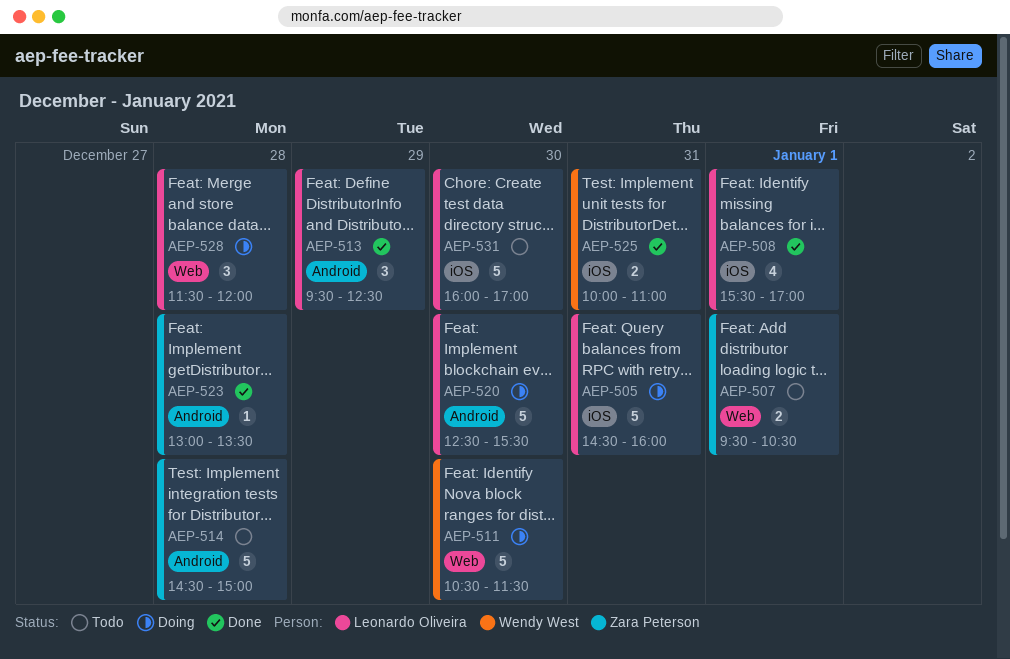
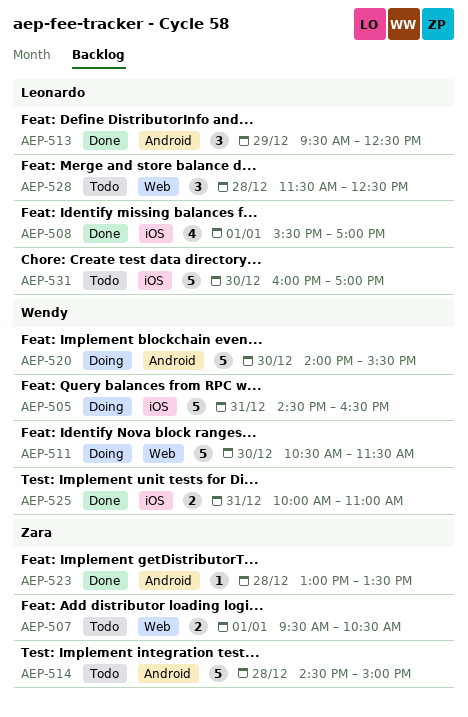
AEP-505, owner: Leonardo Oliveira -> Wendy West
AEP-505, ends: 16:00 -> 16:30
AEP-520, owner: Leonardo Oliveira -> Wendy West
AEP-520, begins: 12:30 -> 14:00
AEP-528, status: Doing -> Todo
AEP-528, ends: 12:00 -> 12:30

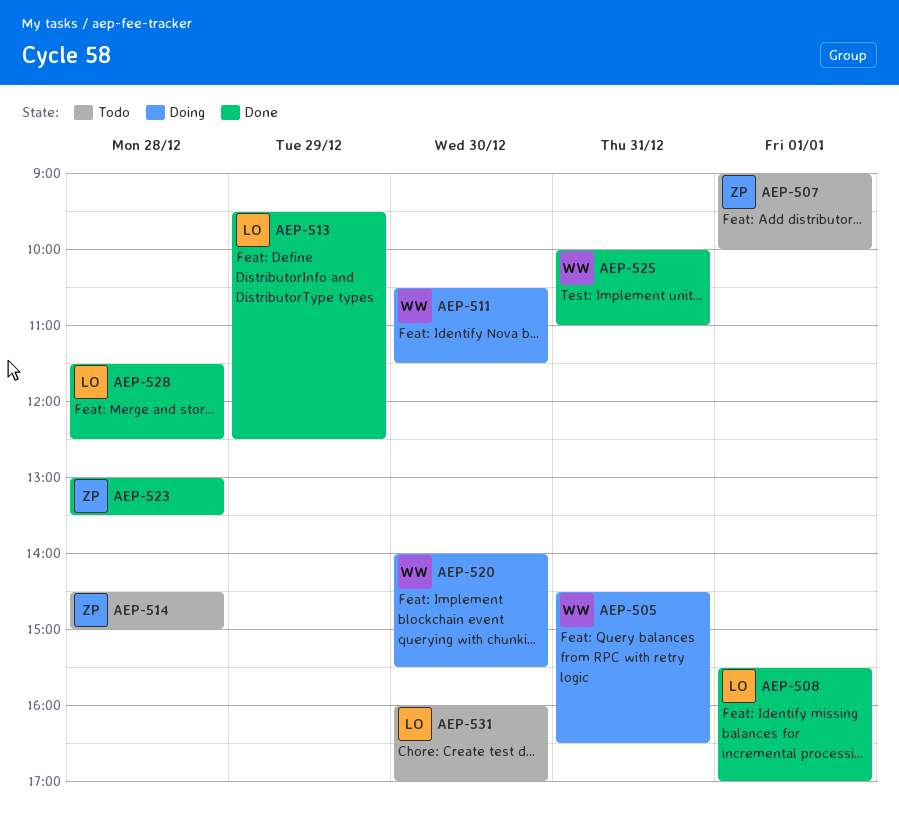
AEP-507, begins: 09:30 -> 09:00
AEP-507, ends: 10:30 -> 10:00
AEP-528, status: Todo -> Done

